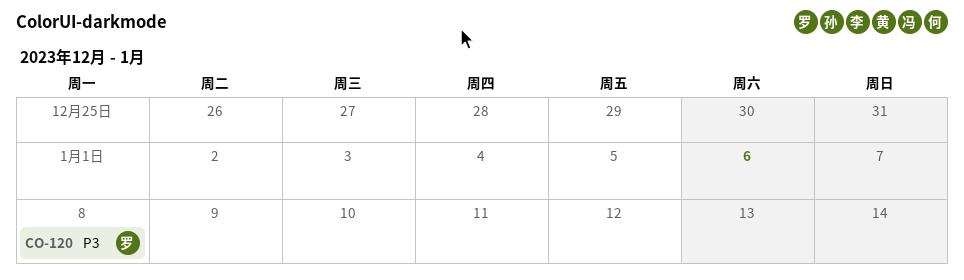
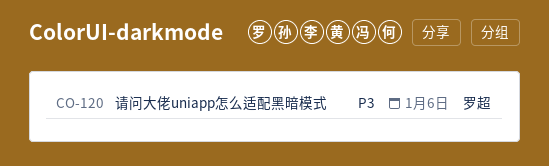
CO-120, due: Jan 8 -> Jan 6

